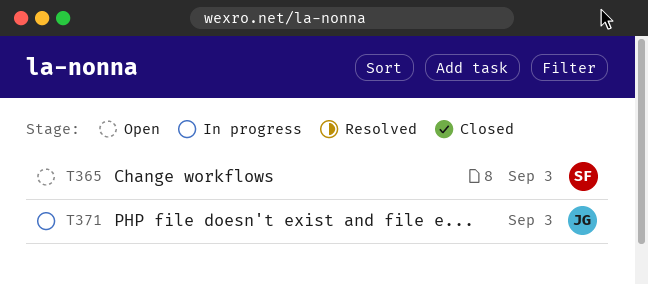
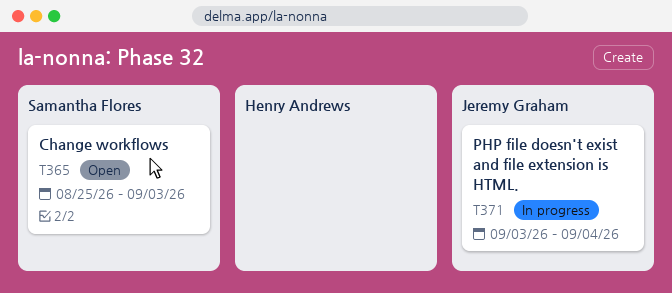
T371, due: Sep 3 -> Sep 4

